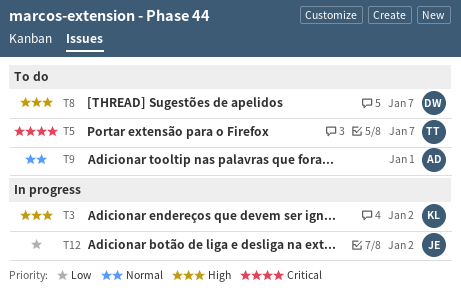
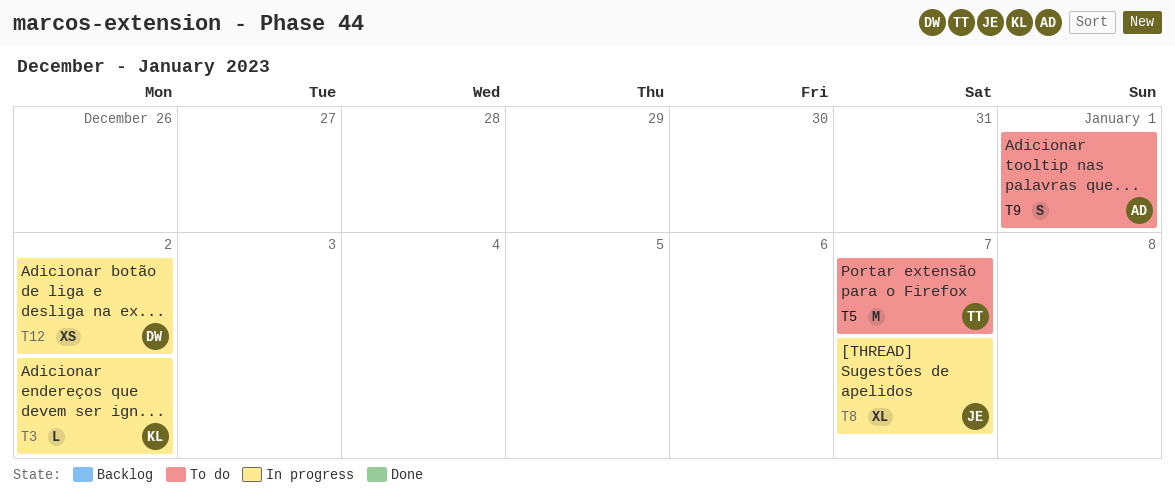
T8, status: To do -> In progress
T8, owner: DW -> JE
T12, owner: JE -> DW

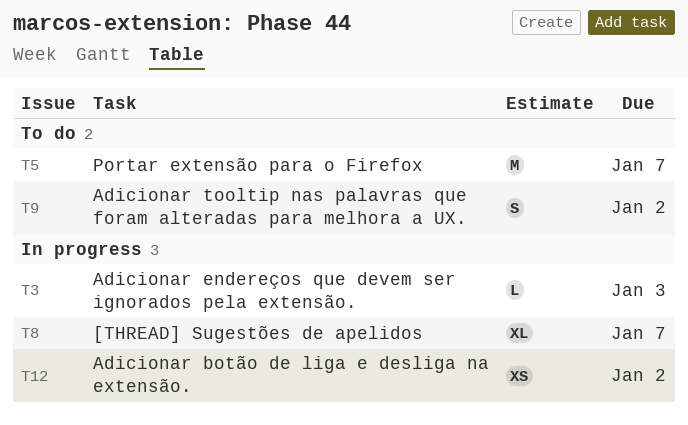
T3, due: Jan 2 -> Jan 3
T9, due: Jan 1 -> Jan 2

